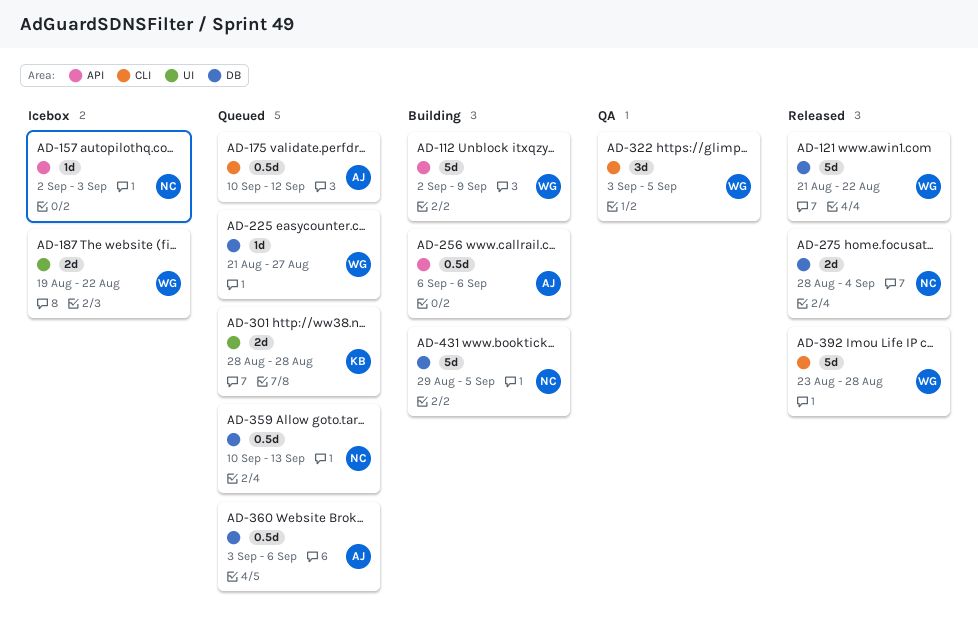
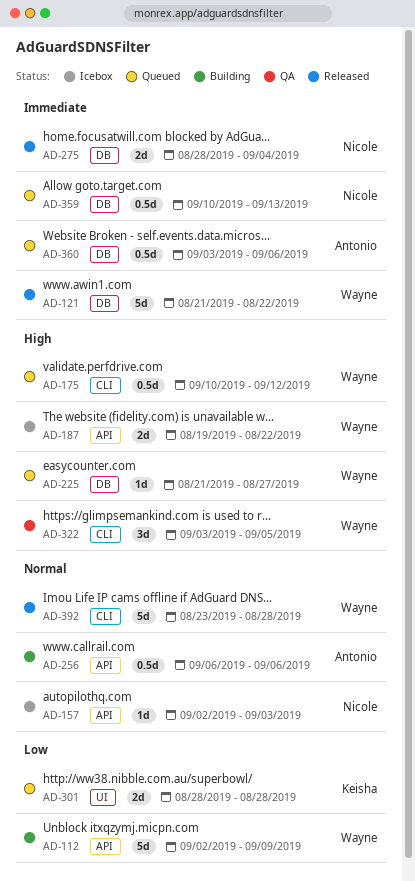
AD-175, owner: Antonio -> Wayne
AD-187, label: UI -> API
AD-431: present -> none

